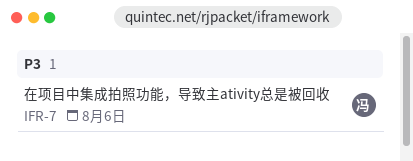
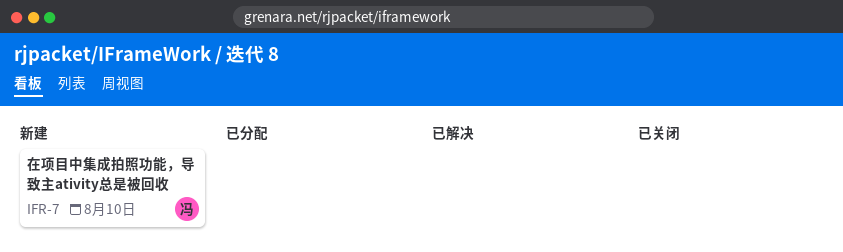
IFR-7, due: Aug 6 -> Aug 10

